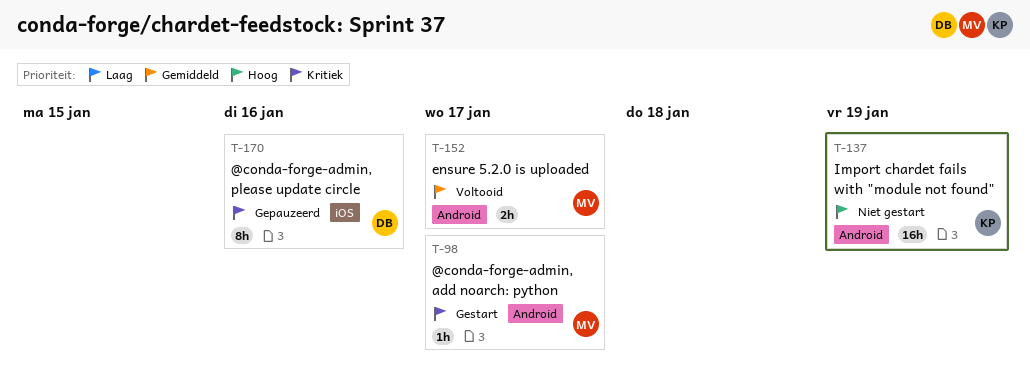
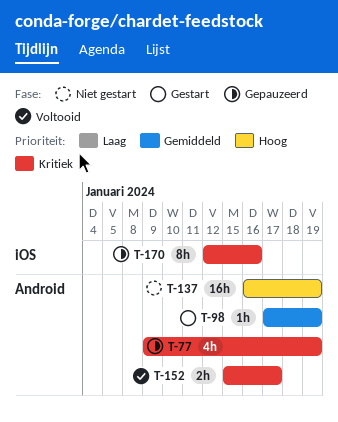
T-77: none -> present
T-98, priority: Kritiek -> Gemiddeld
T-98, due: Jan 17 -> Jan 19
T-152, priority: Gemiddeld -> Kritiek

